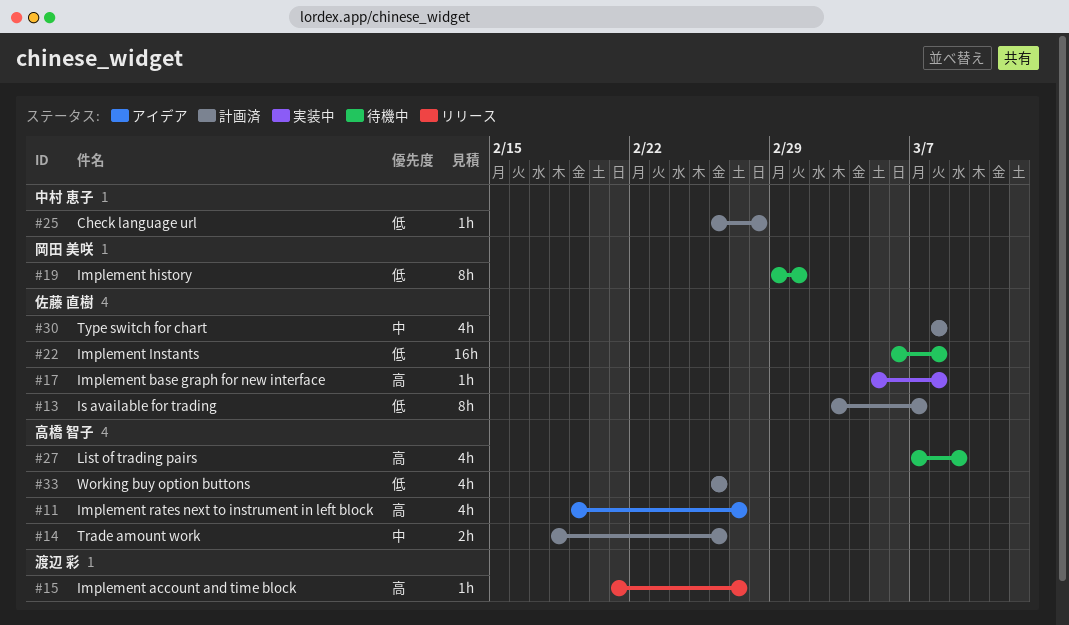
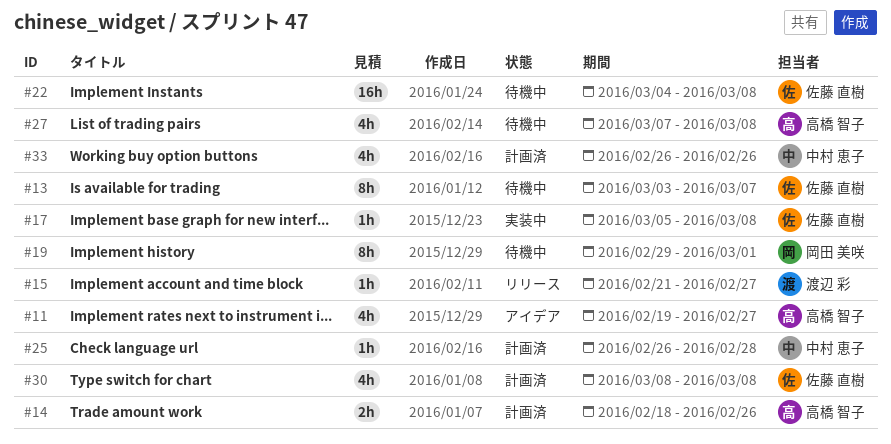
#13, status: 計画済 -> 待機中
#22, start: Mar 6 -> Mar 4
#27, due: Mar 9 -> Mar 8
#33, owner: 高橋 智子 -> 中村 恵子

